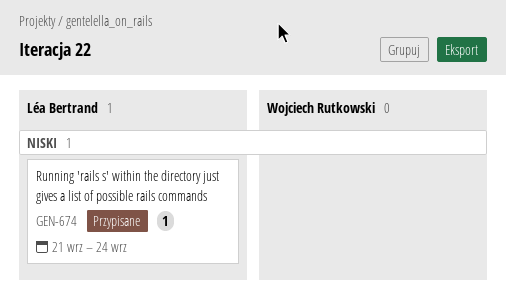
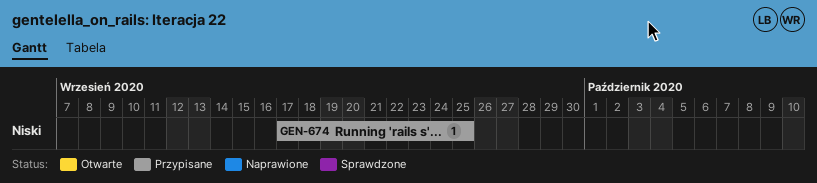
GEN-674, start: Sep 21 -> Sep 17
GEN-674, due: Sep 24 -> Sep 25

